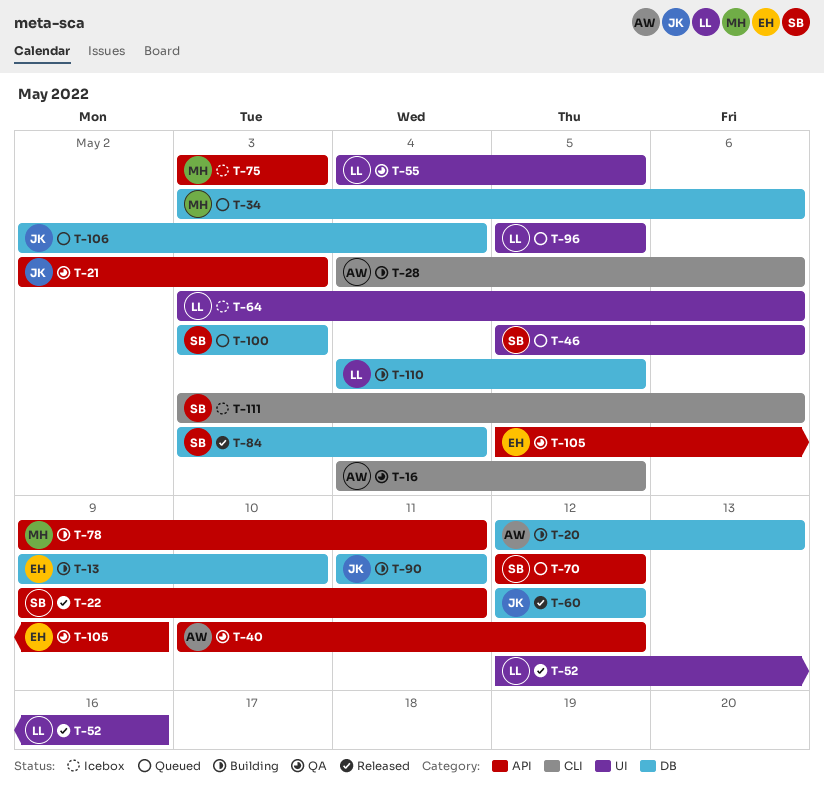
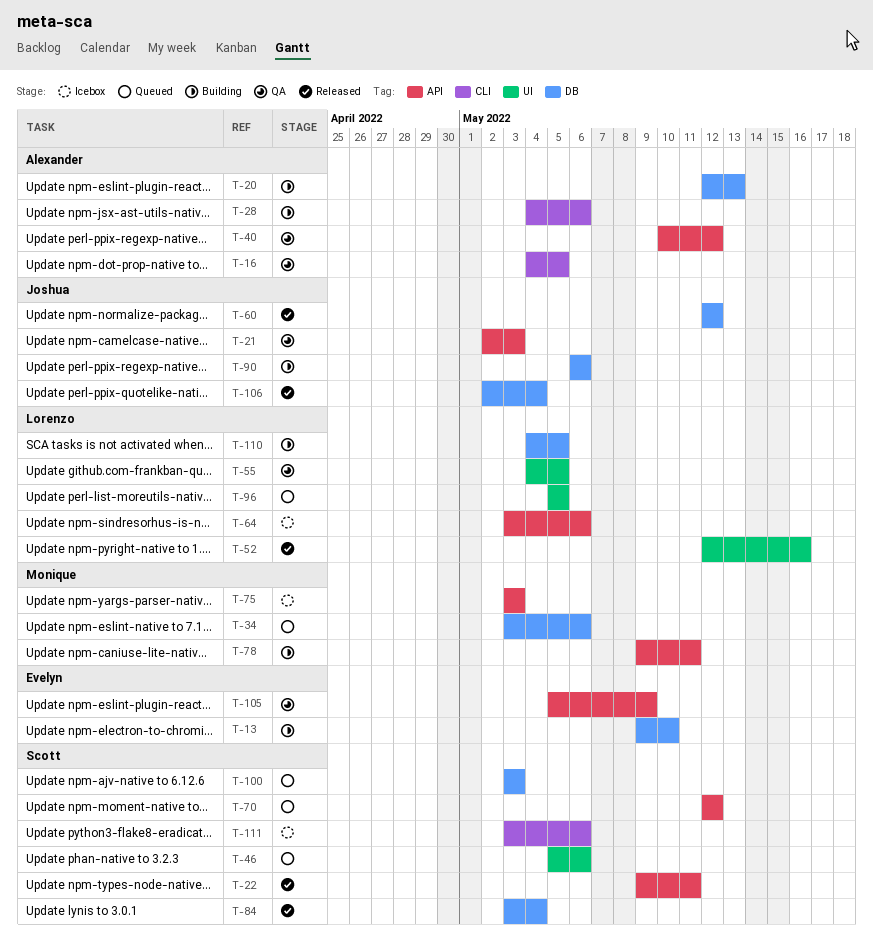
T-64, label: UI -> API
T-90, start: May 11 -> May 6
T-90, due: May 11 -> May 6
T-106, status: Queued -> Released

